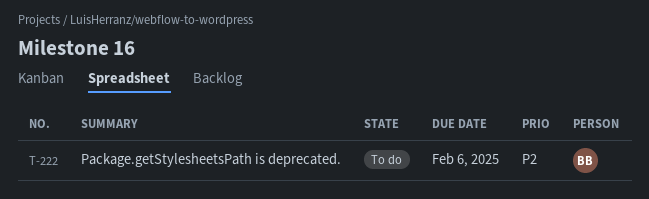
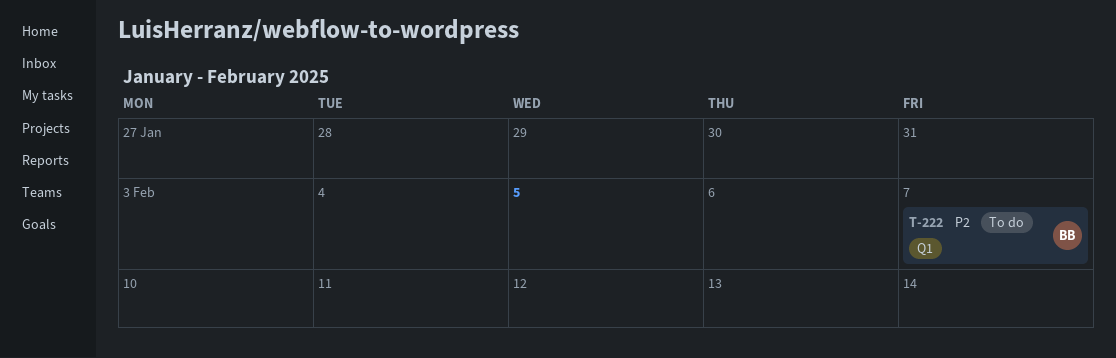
T-222, due: Feb 6 -> Feb 7

